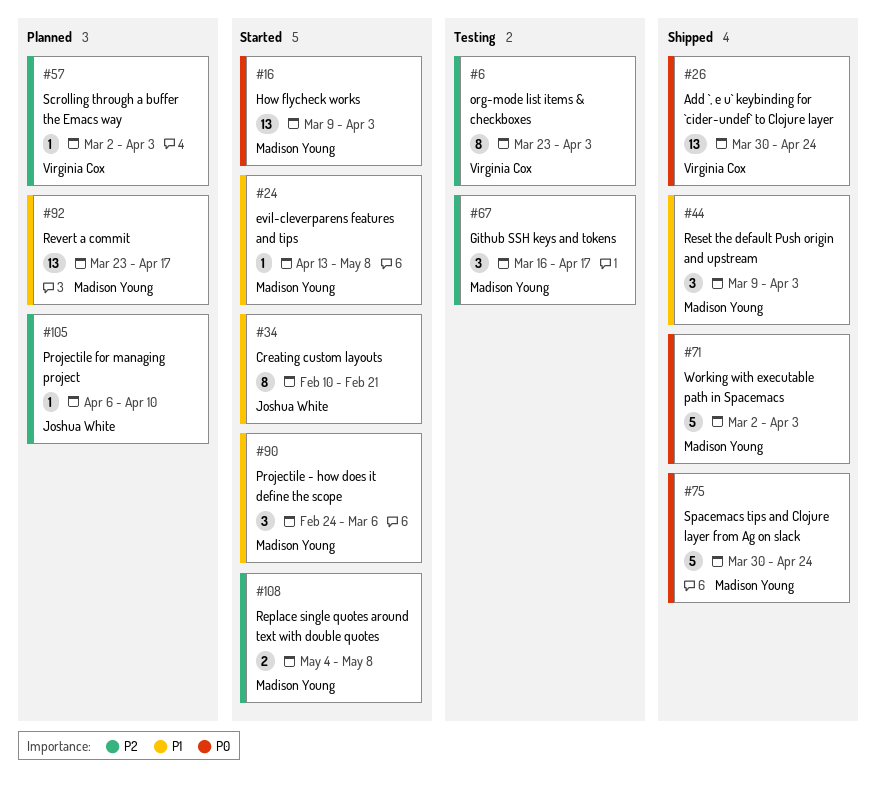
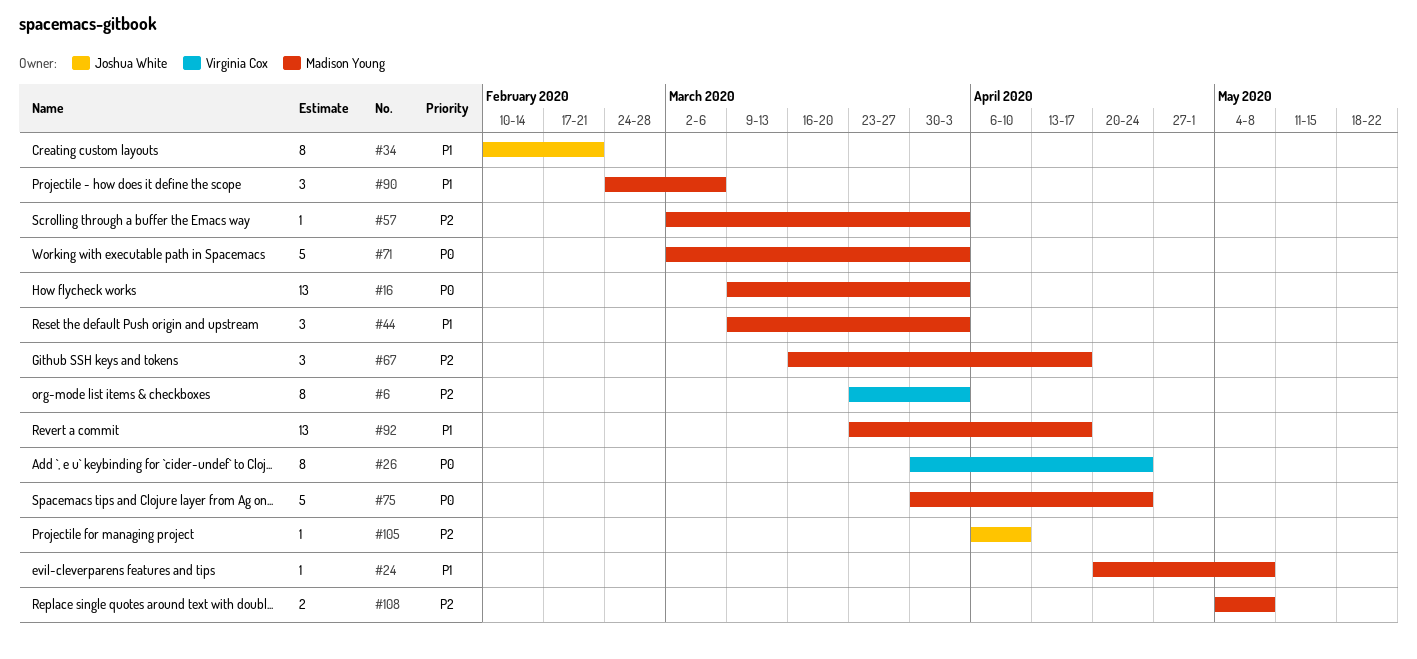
#24, start: Apr 13 -> Apr 20
#26, estimate: 13 -> 8
#57, owner: Virginia Cox -> Madison Young

